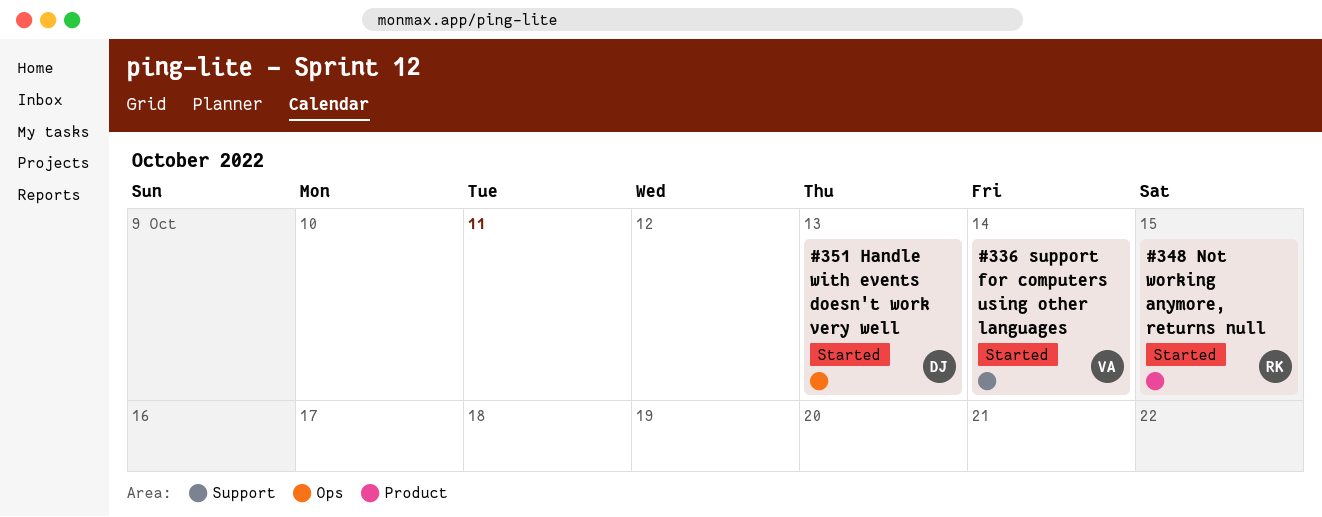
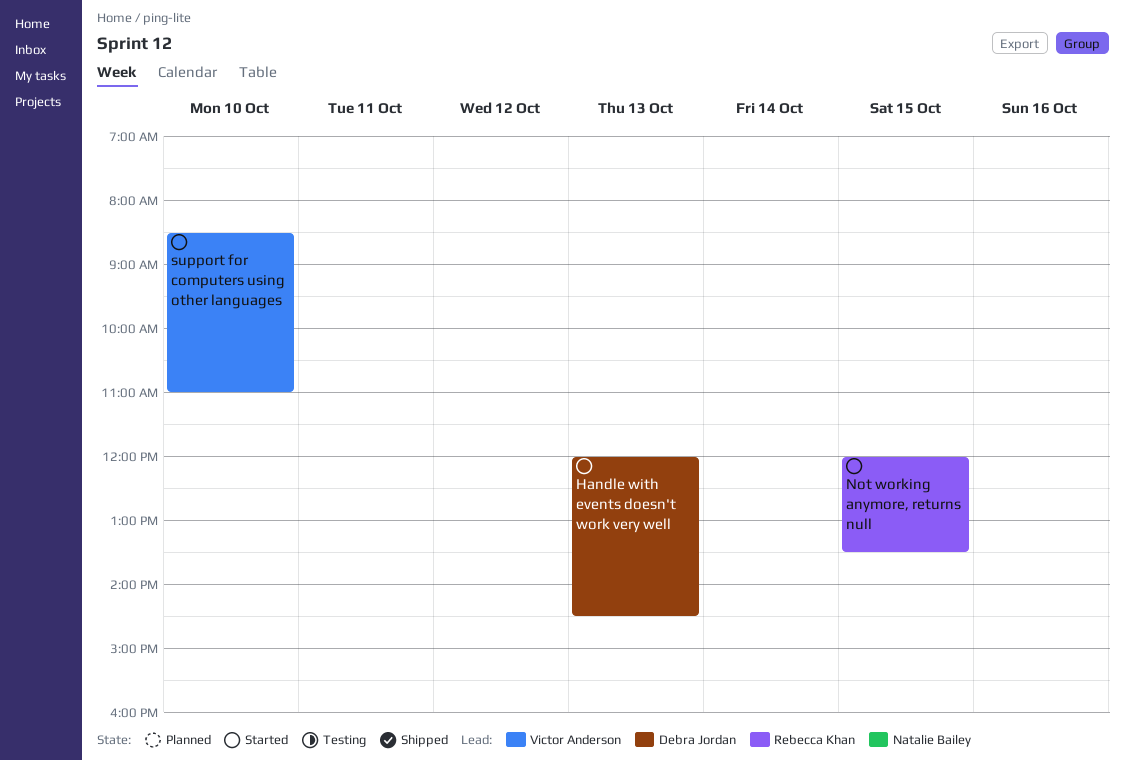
support for computers using other languages, day: Oct 14 -> Oct 10

